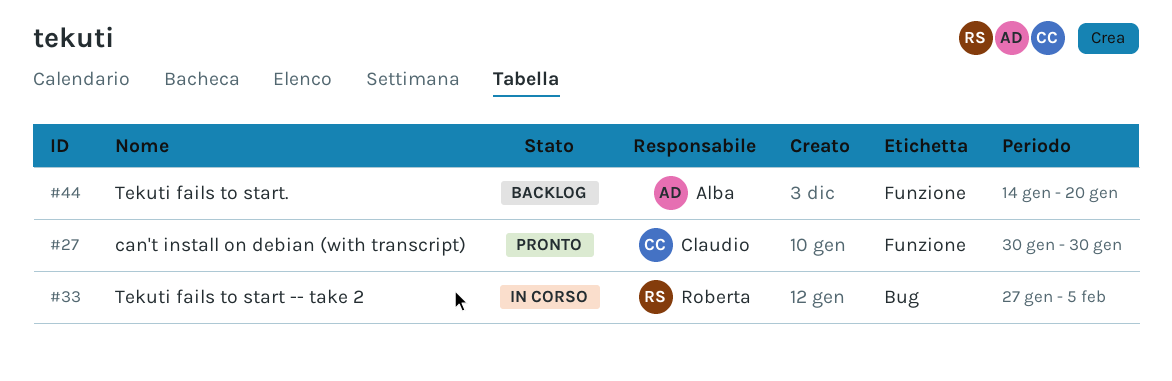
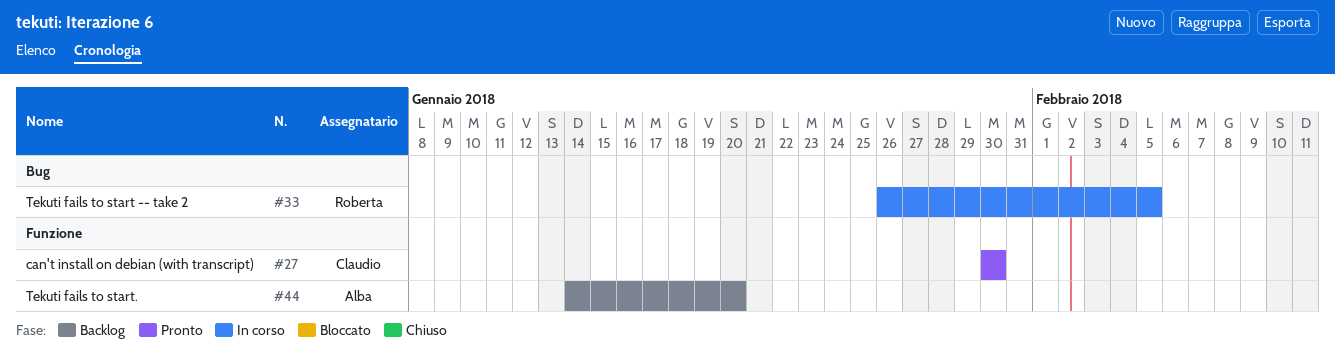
#33, start: Jan 27 -> Jan 26

